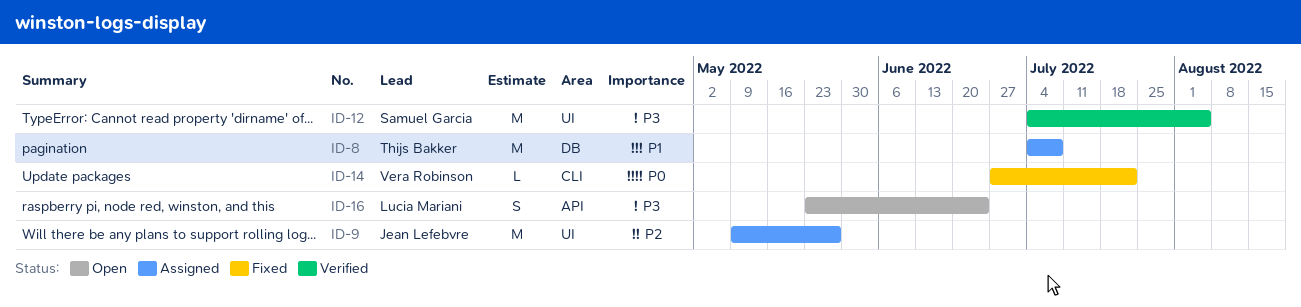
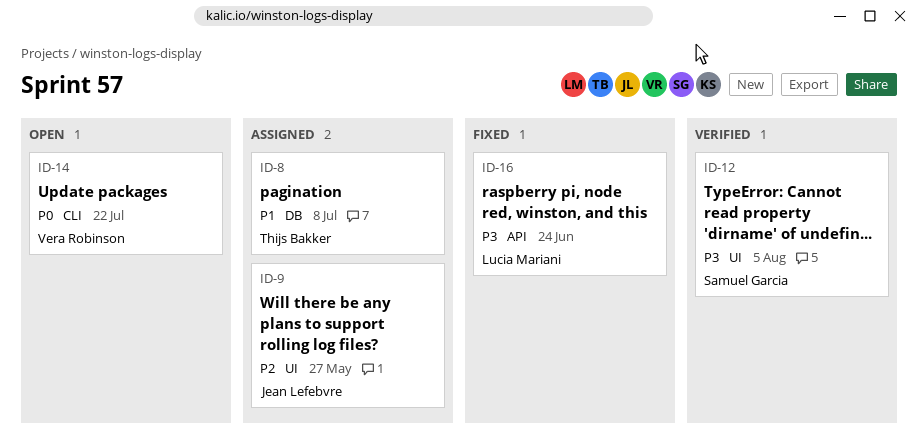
ID-14, status: Fixed -> Open
ID-16, status: Open -> Fixed

